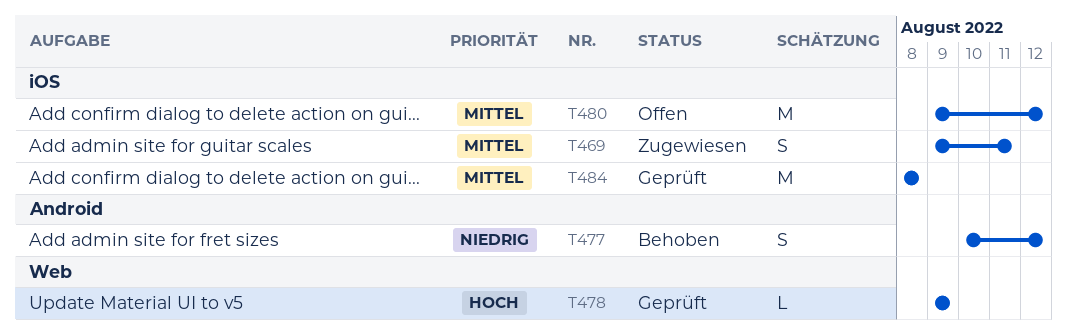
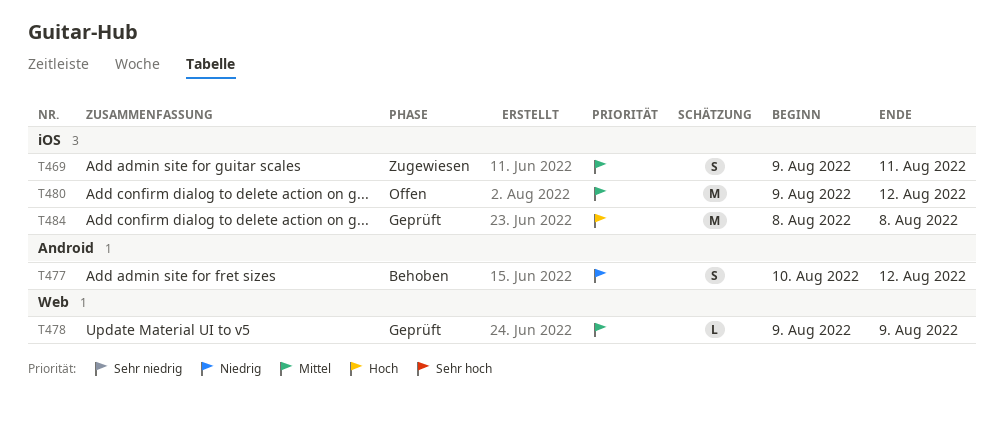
T478, priority: Hoch -> Mittel
T484, priority: Mittel -> Hoch

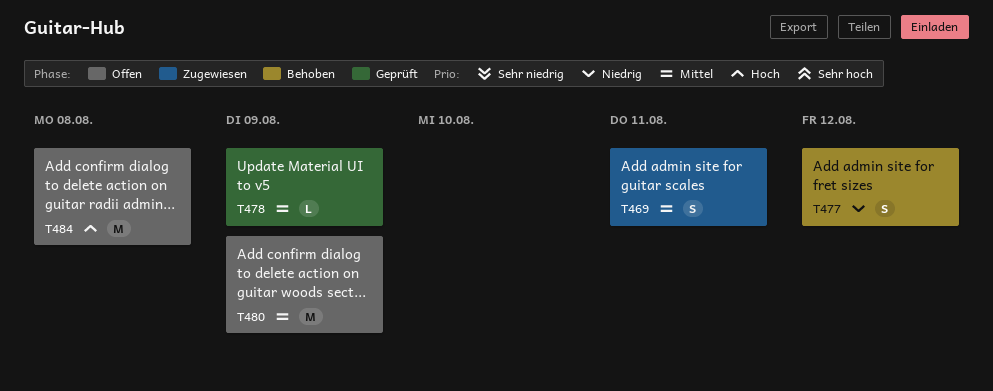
T480, due: Aug 12 -> Aug 9
T484, status: Geprüft -> Offen

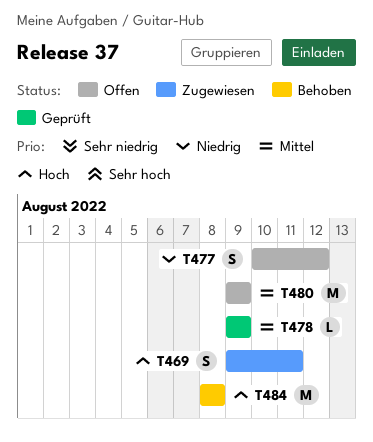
T469, priority: Mittel -> Hoch
T477, status: Behoben -> Offen
T484, status: Offen -> Behoben

